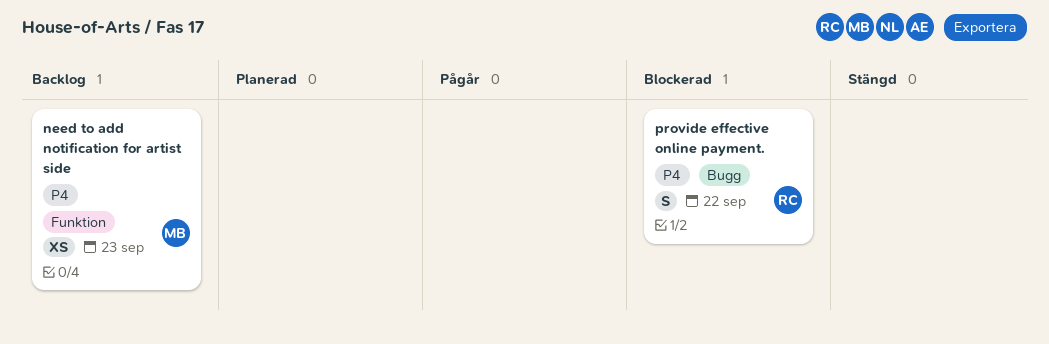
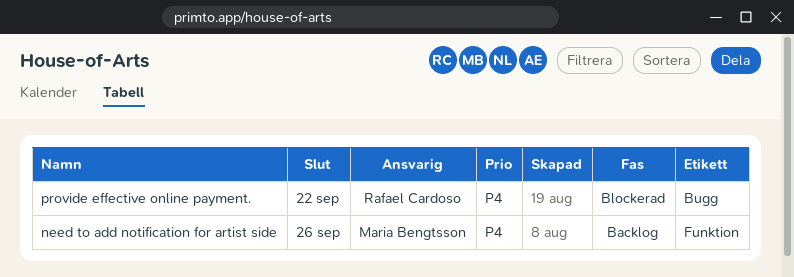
need to add notification for artist side, due: Sep 23 -> Sep 26

